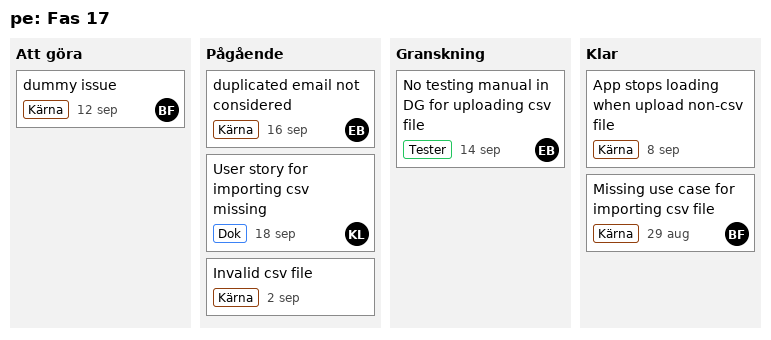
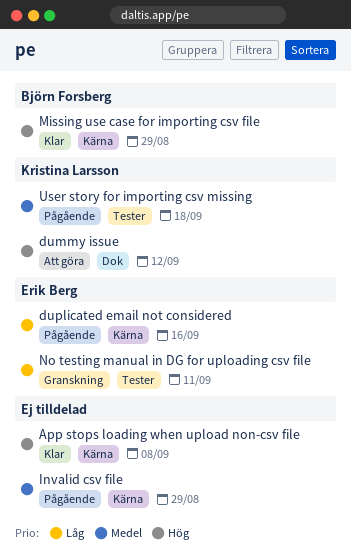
dummy issue, owner: Björn Forsberg -> Kristina Larsson
dummy issue, label: Kärna -> Dok
Invalid csv file, due: Sep 2 -> Aug 29
No testing manual in DG for uploading csv file, due: Sep 14 -> Sep 11
User story for importing csv missing, label: Dok -> Tester

